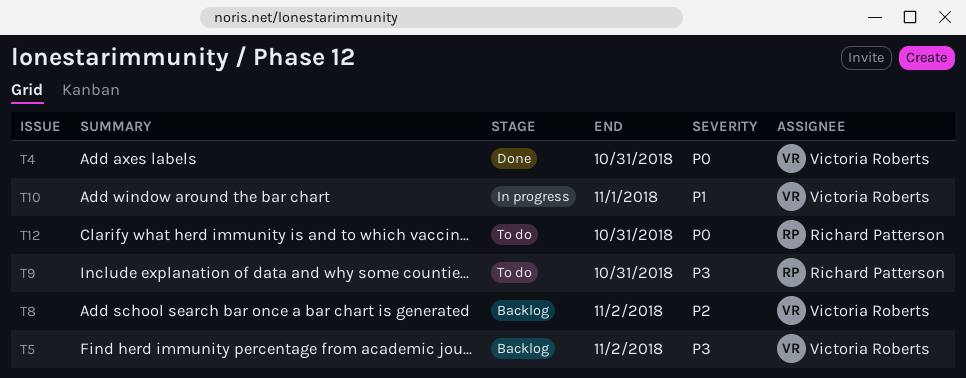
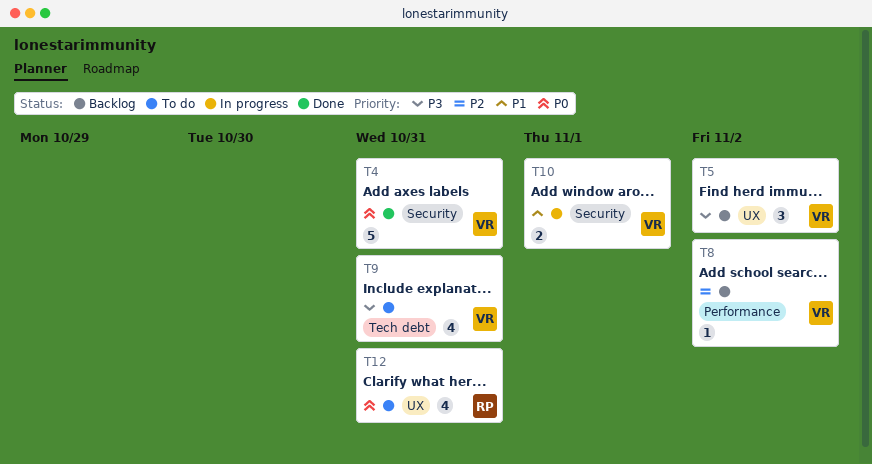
T9, owner: Richard Patterson -> Victoria Roberts

